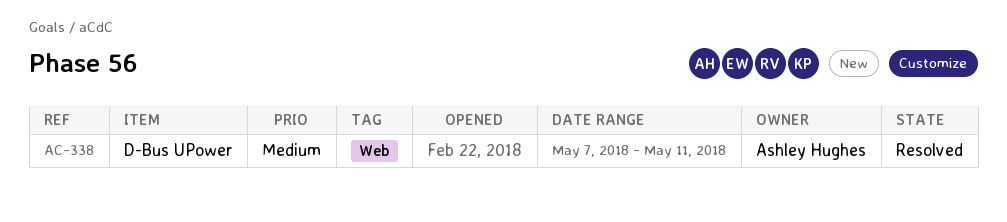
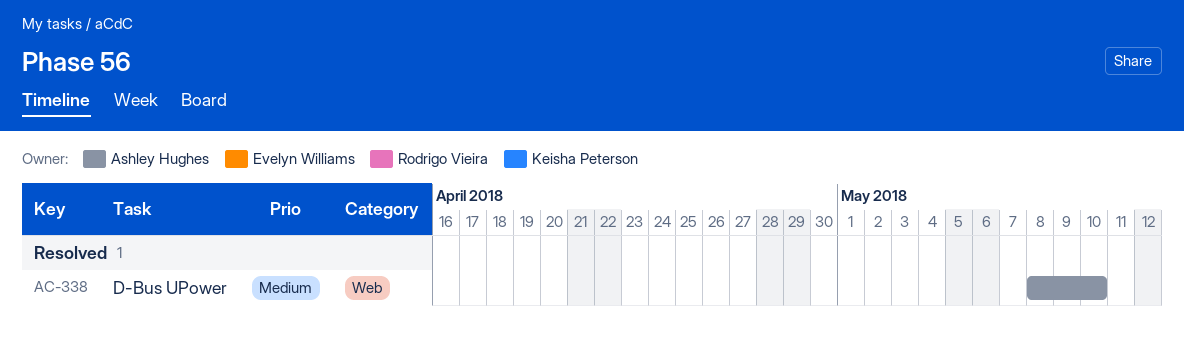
AC-338, start: May 7 -> May 8
AC-338, due: May 11 -> May 10

